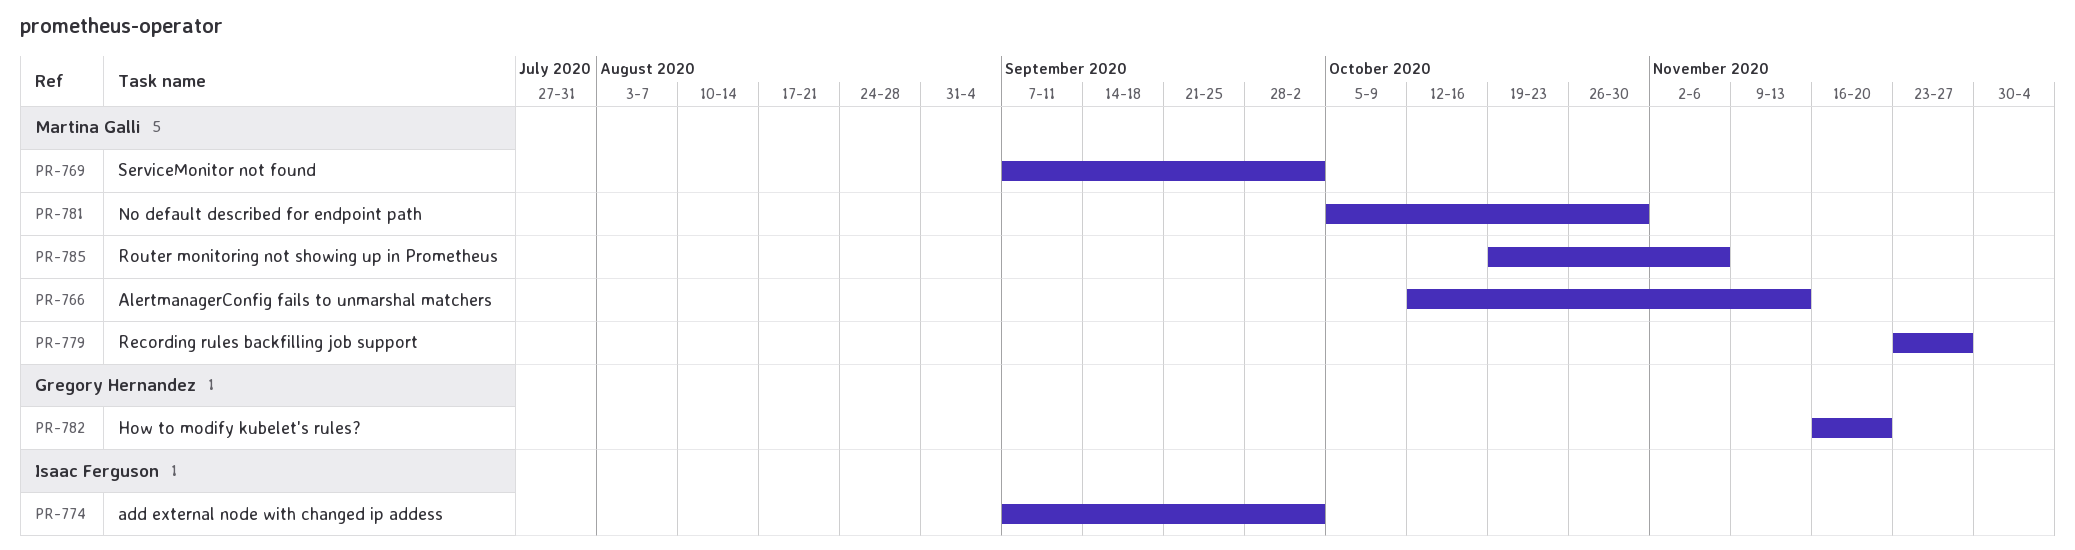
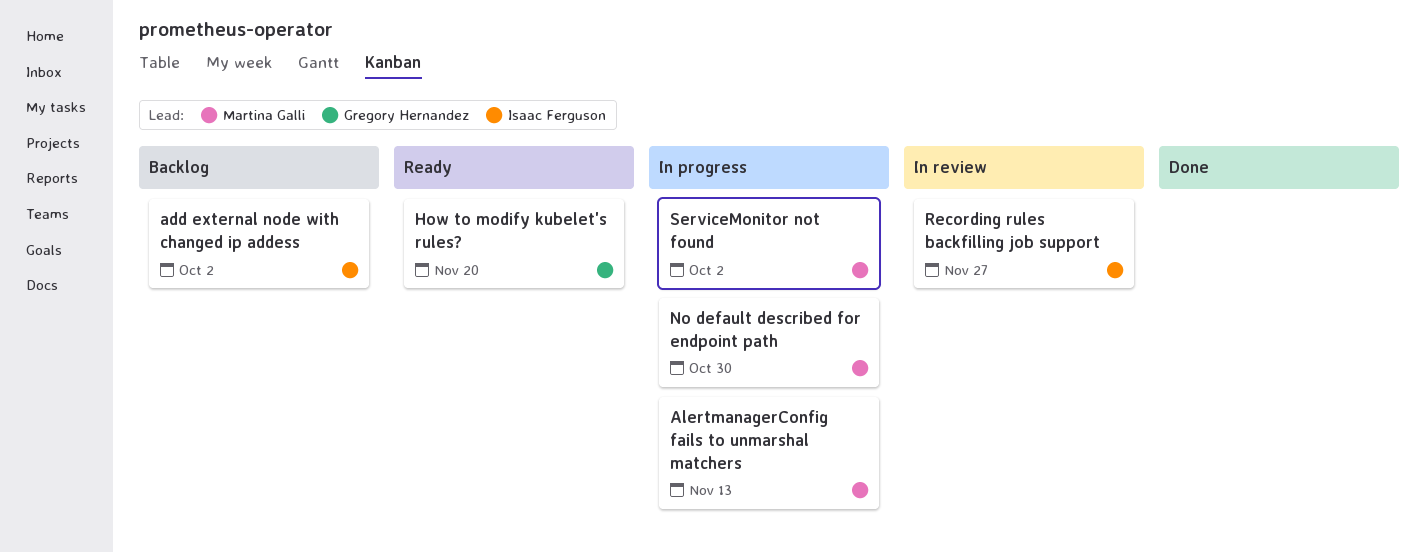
Recording rules backfilling job support, owner: Martina Galli -> Isaac Ferguson
Router monitoring not showing up in Prometheus: present -> none

